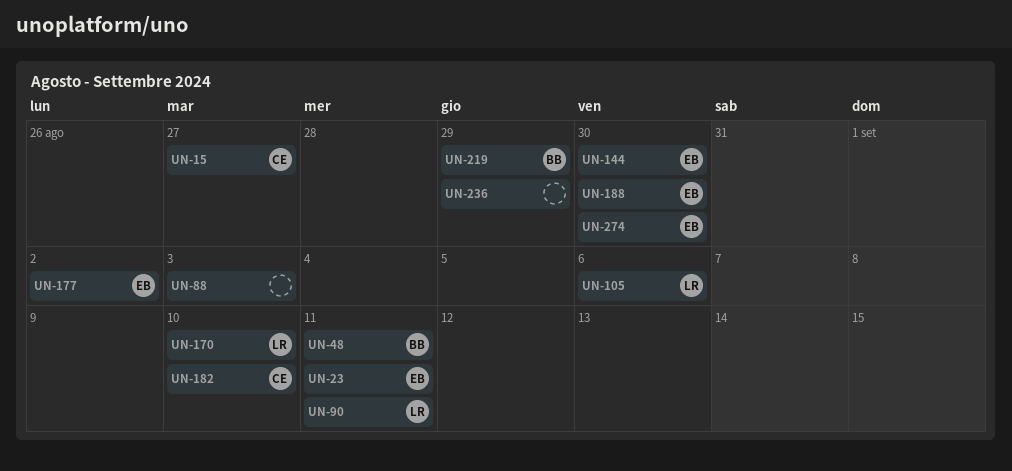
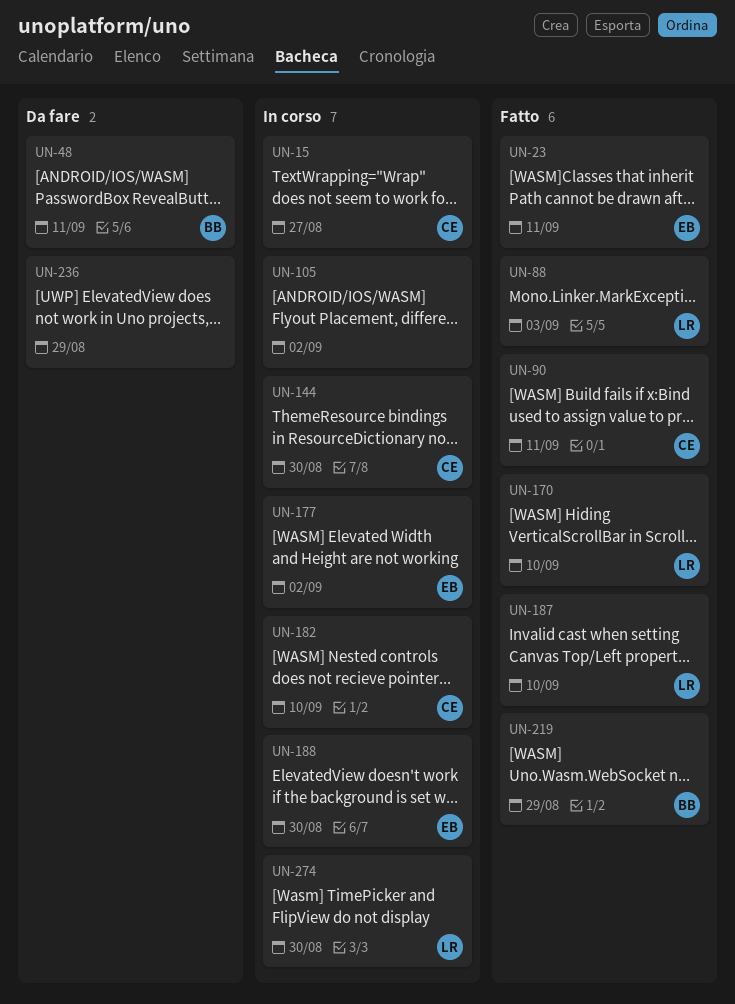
UN-88, owner: none -> LR
UN-90, owner: LR -> CE
UN-105, owner: LR -> none
UN-105, due: Sep 6 -> Sep 2
UN-144, owner: EB -> CE
UN-187: none -> present
UN-274, owner: EB -> LR

